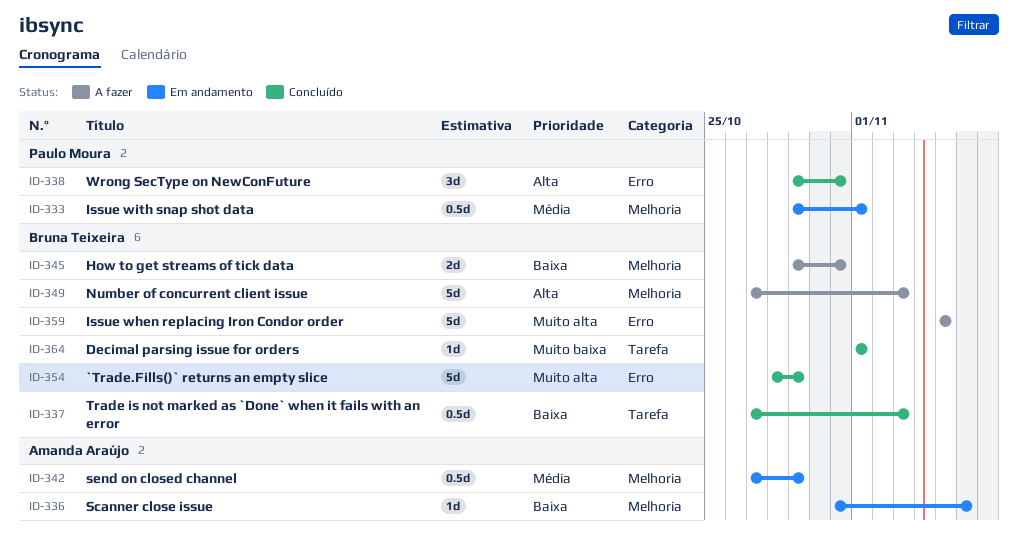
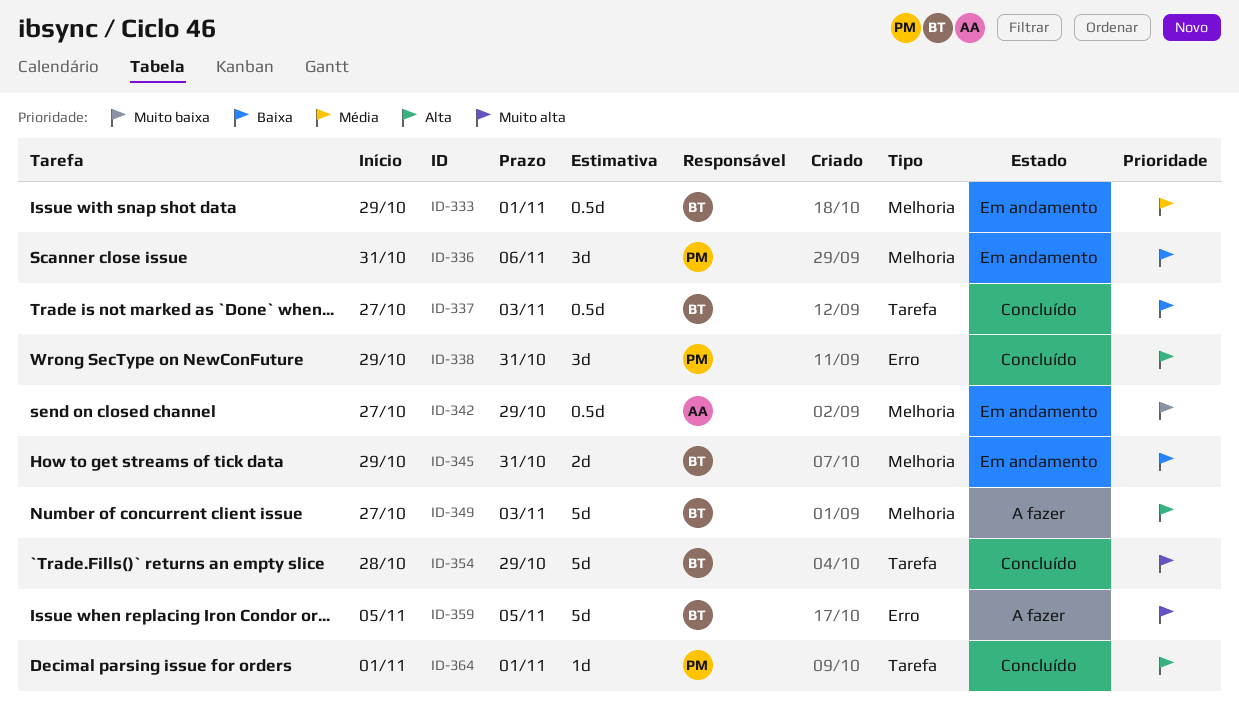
ID-333, owner: Paulo Moura -> Bruna Teixeira
ID-336, owner: Amanda Araújo -> Paulo Moura
ID-336, estimate: 1d -> 3d
ID-342, priority: Média -> Muito baixa
ID-345, status: A fazer -> Em andamento
ID-354, label: Erro -> Tarefa
ID-364, owner: Bruna Teixeira -> Paulo Moura
ID-364, priority: Muito baixa -> Alta

